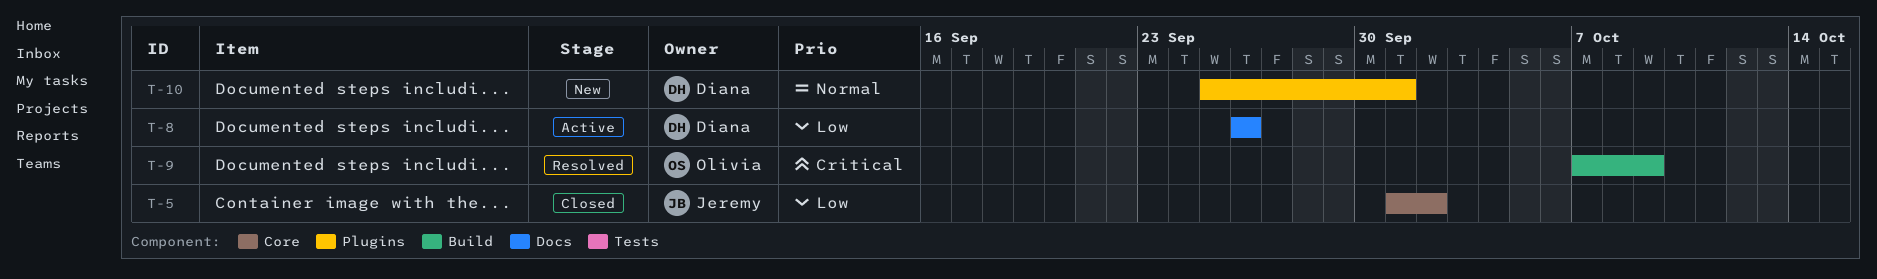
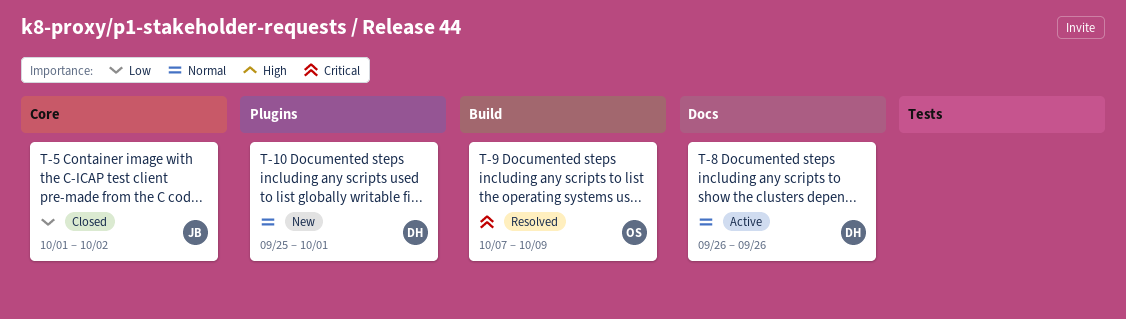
T-8, priority: Low -> Normal

